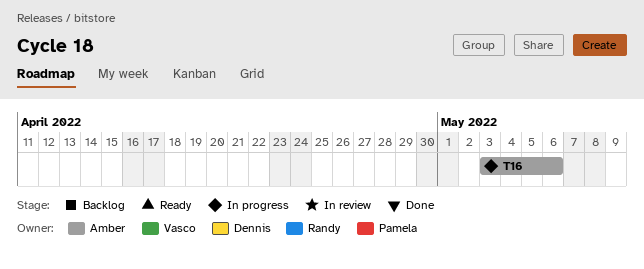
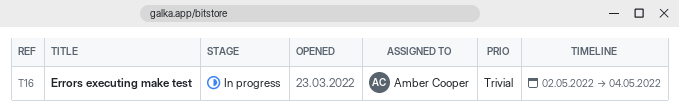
T16, start: May 3 -> May 2
T16, due: May 6 -> May 4

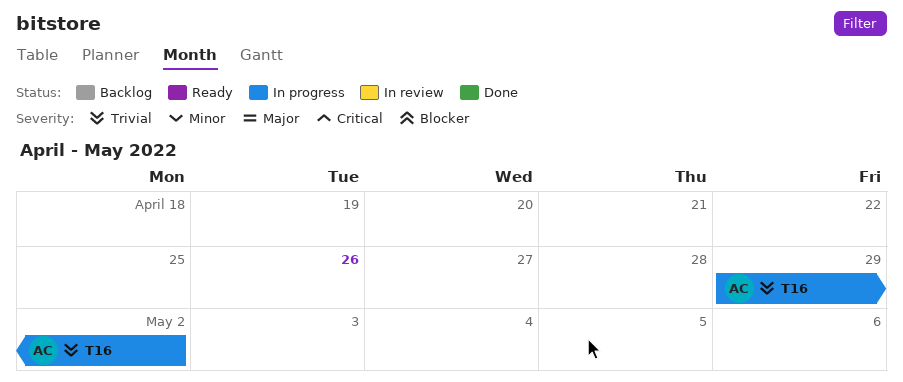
T16, start: May 2 -> Apr 29
T16, due: May 4 -> May 2

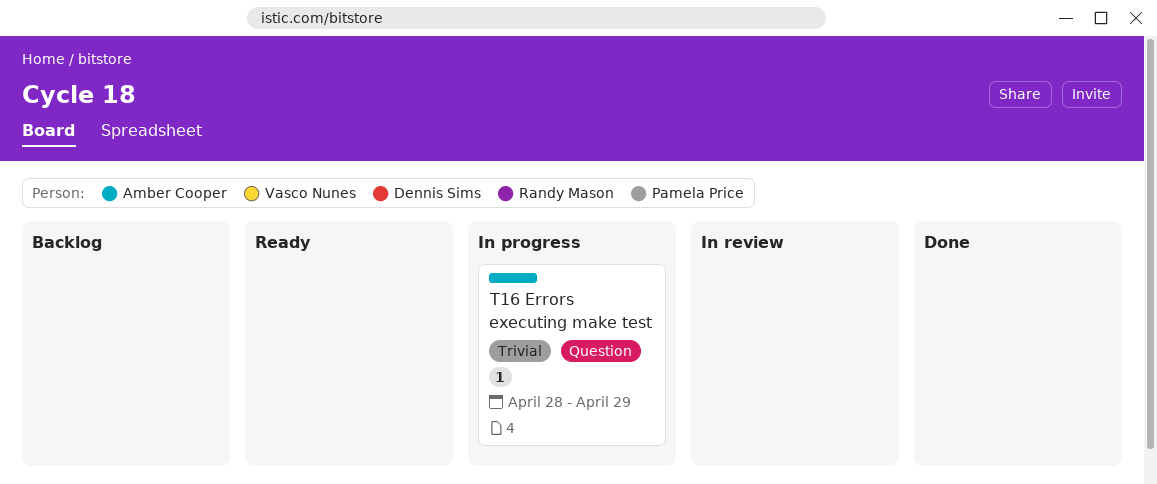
T16, start: Apr 29 -> Apr 28
T16, due: May 2 -> Apr 29

